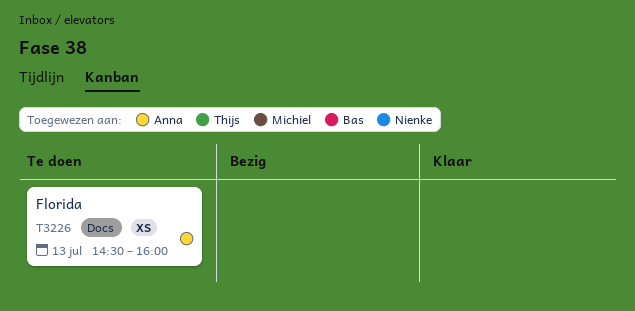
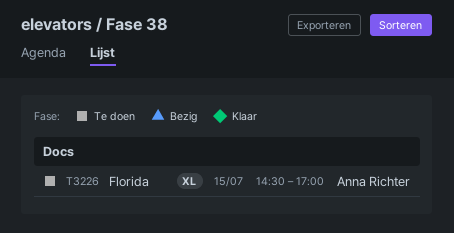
T3226, estimate: XS -> XL
T3226, day: Jul 13 -> Jul 15
T3226, ends: 16:00 -> 17:00

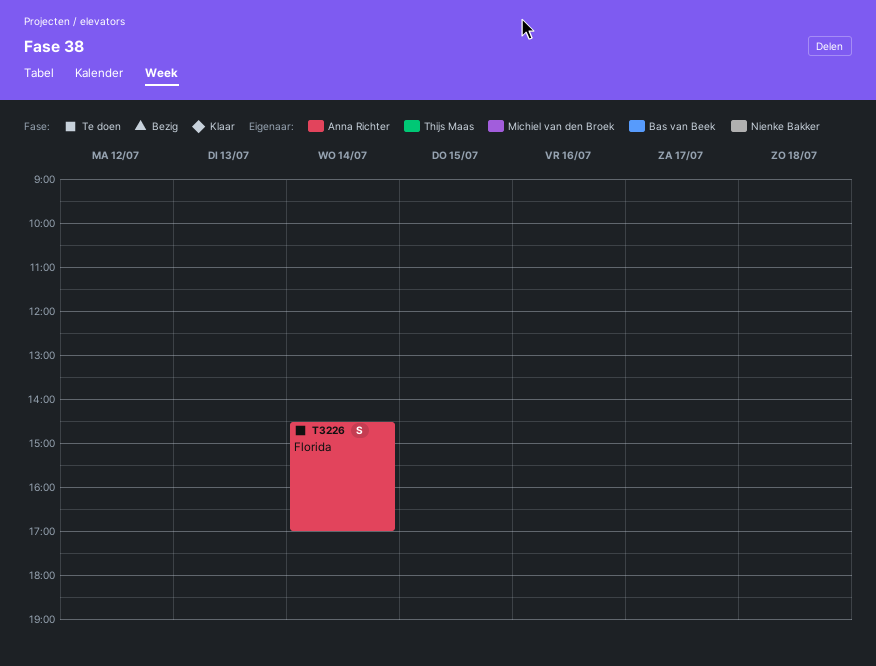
T3226, estimate: XL -> S
T3226, day: Jul 15 -> Jul 14

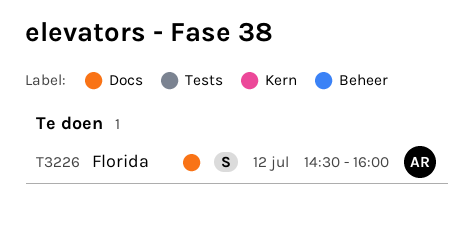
T3226, day: Jul 14 -> Jul 12
T3226, ends: 17:00 -> 16:00

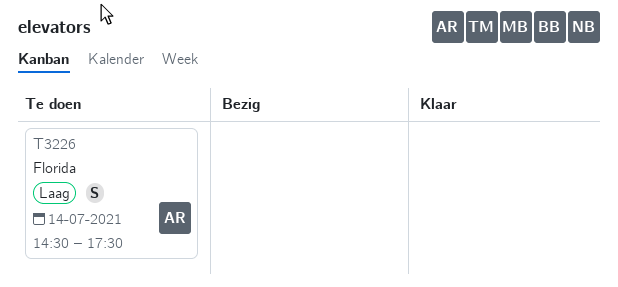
T3226, day: Jul 12 -> Jul 14
T3226, ends: 16:00 -> 17:30

